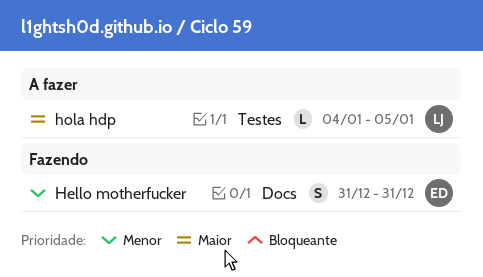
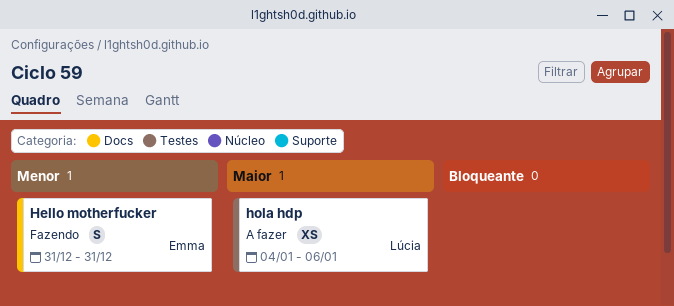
hola hdp, estimate: L -> XS
hola hdp, due: Jan 5 -> Jan 6

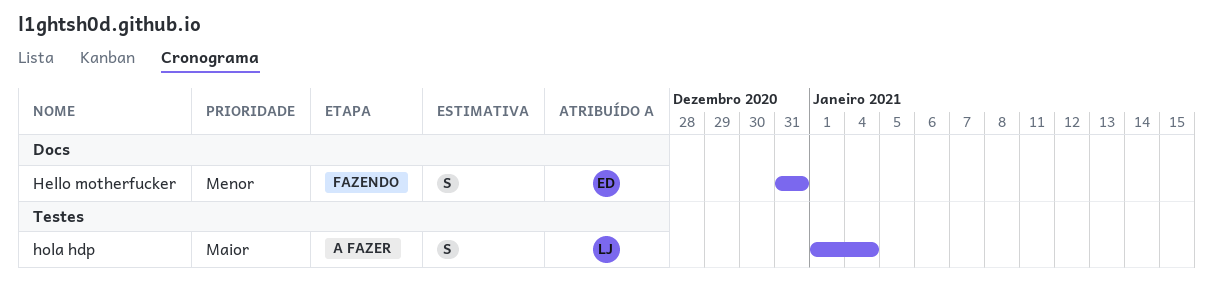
hola hdp, estimate: XS -> S
hola hdp, start: Jan 4 -> Jan 1
hola hdp, due: Jan 6 -> Jan 4

